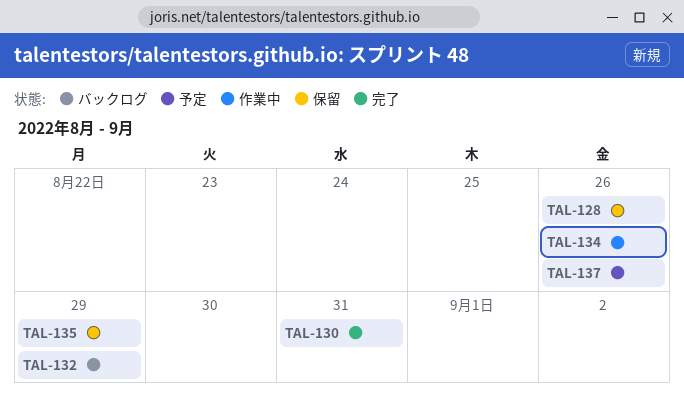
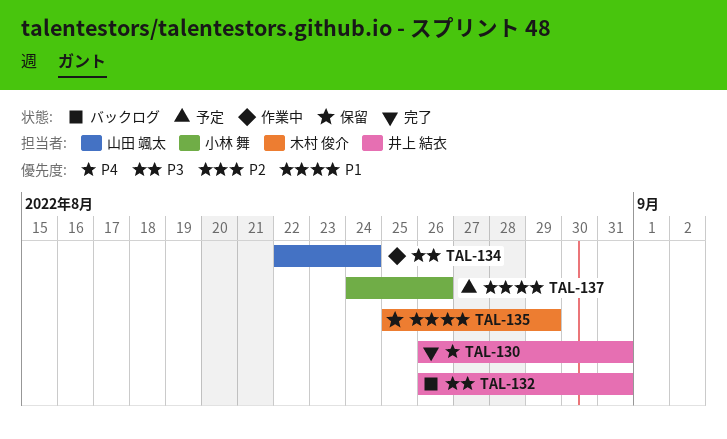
TAL-128: present -> none
TAL-132, due: Aug 29 -> Aug 31
TAL-134, due: Aug 26 -> Aug 24

